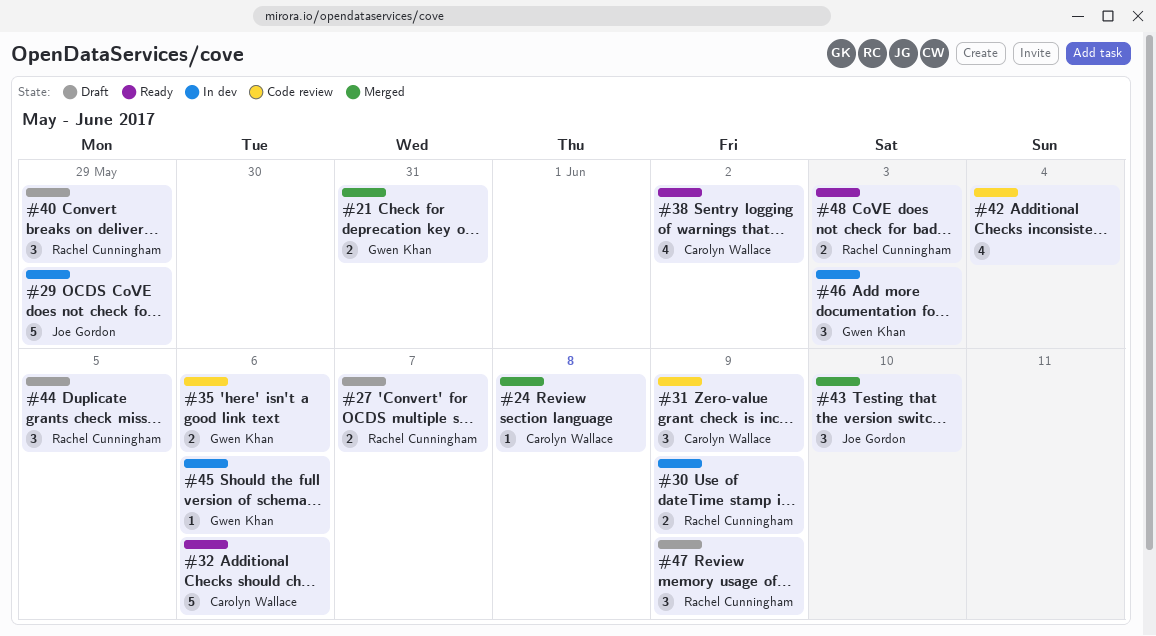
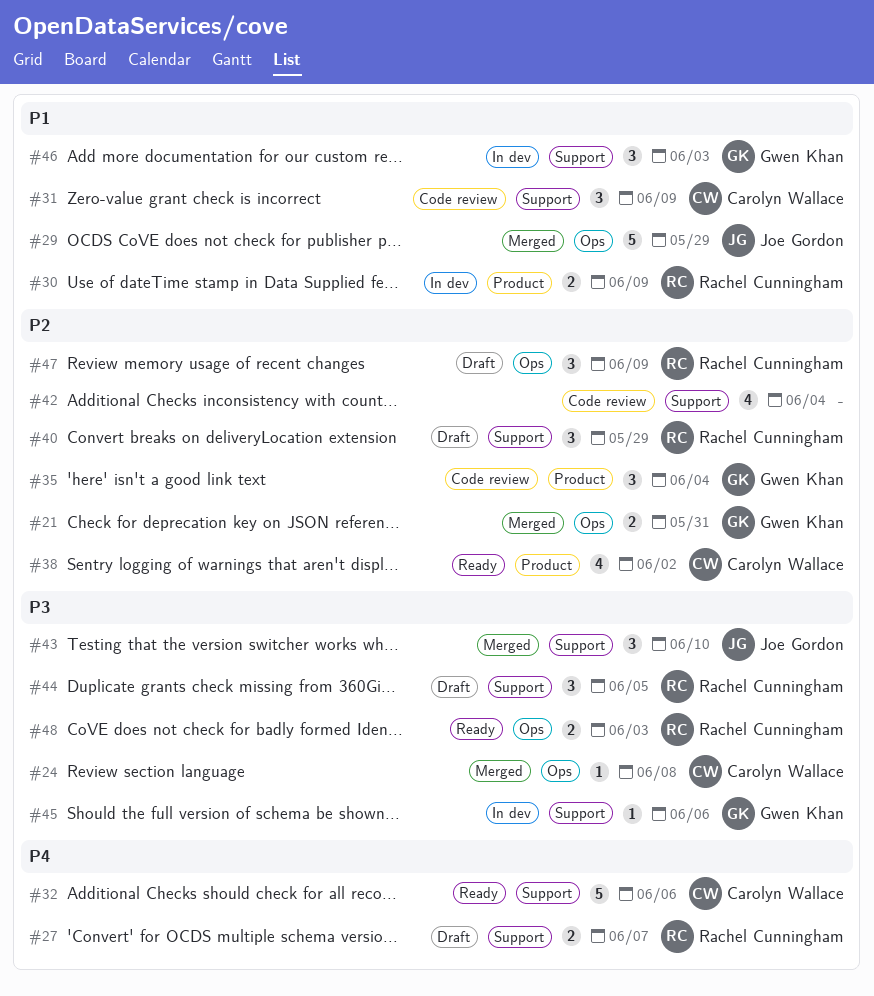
#29, status: In dev -> Merged
#35, estimate: 2 -> 3
#35, due: Jun 6 -> Jun 4

